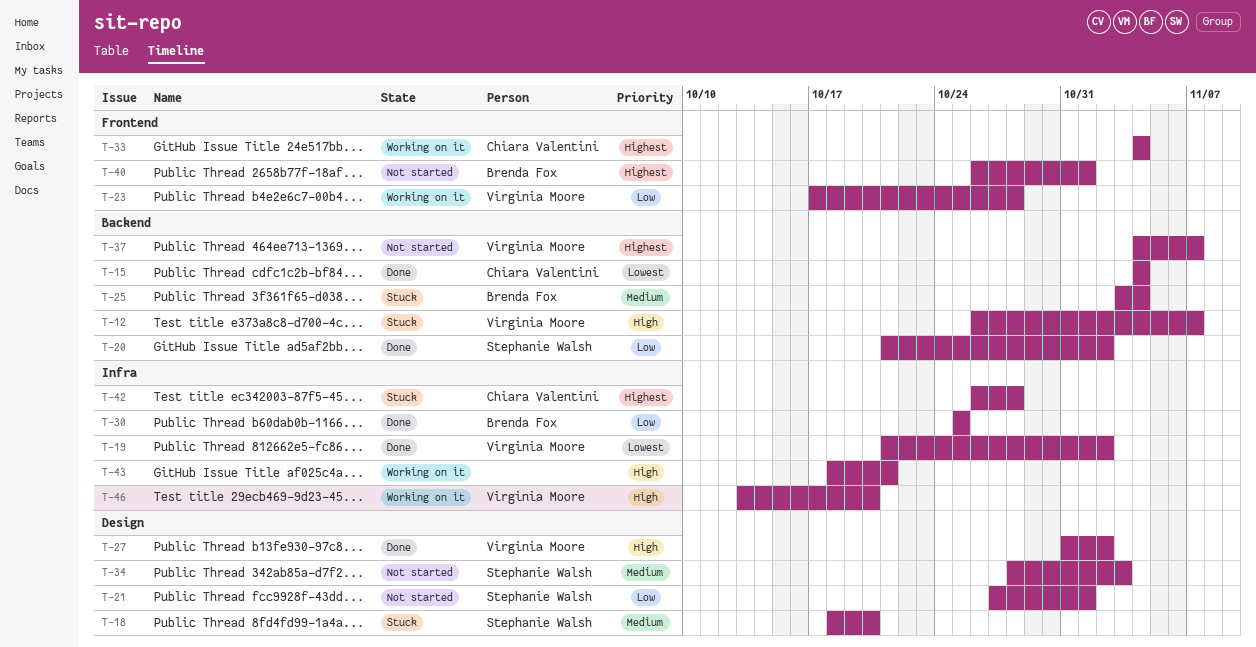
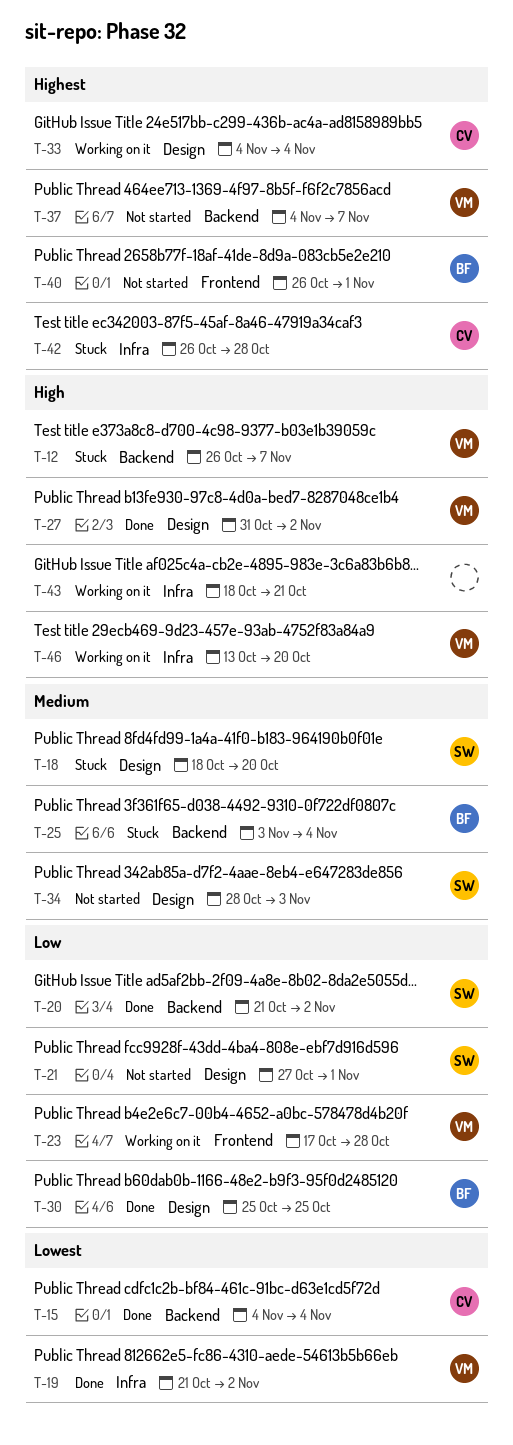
T-30, label: Infra -> Design
T-33, label: Frontend -> Design

